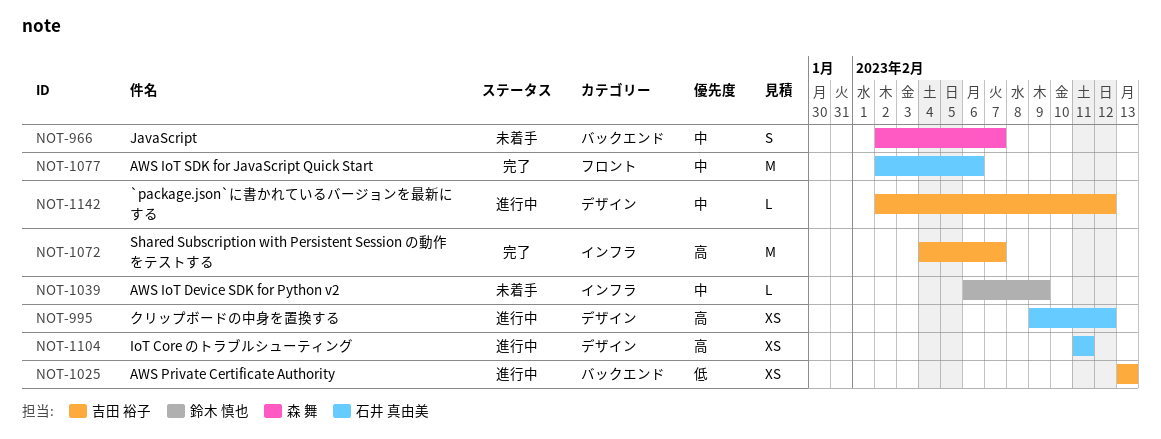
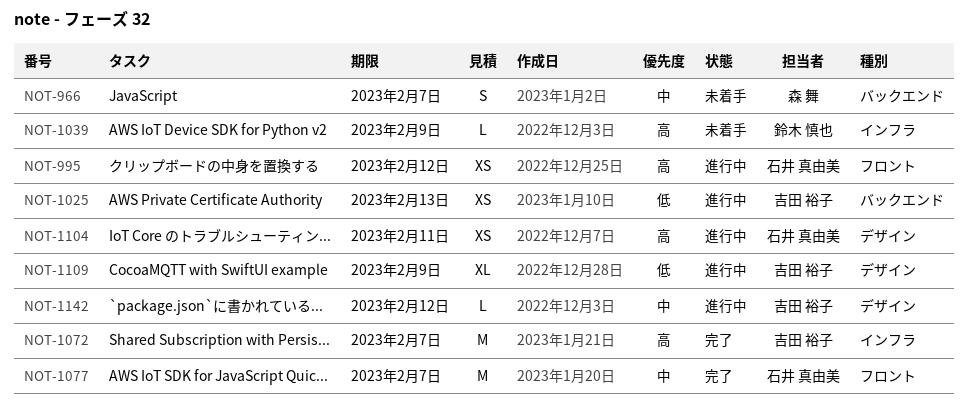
NOT-995, label: デザイン -> フロント
NOT-1039, priority: 中 -> 高
NOT-1077, due: Feb 6 -> Feb 7
NOT-1109: none -> present

